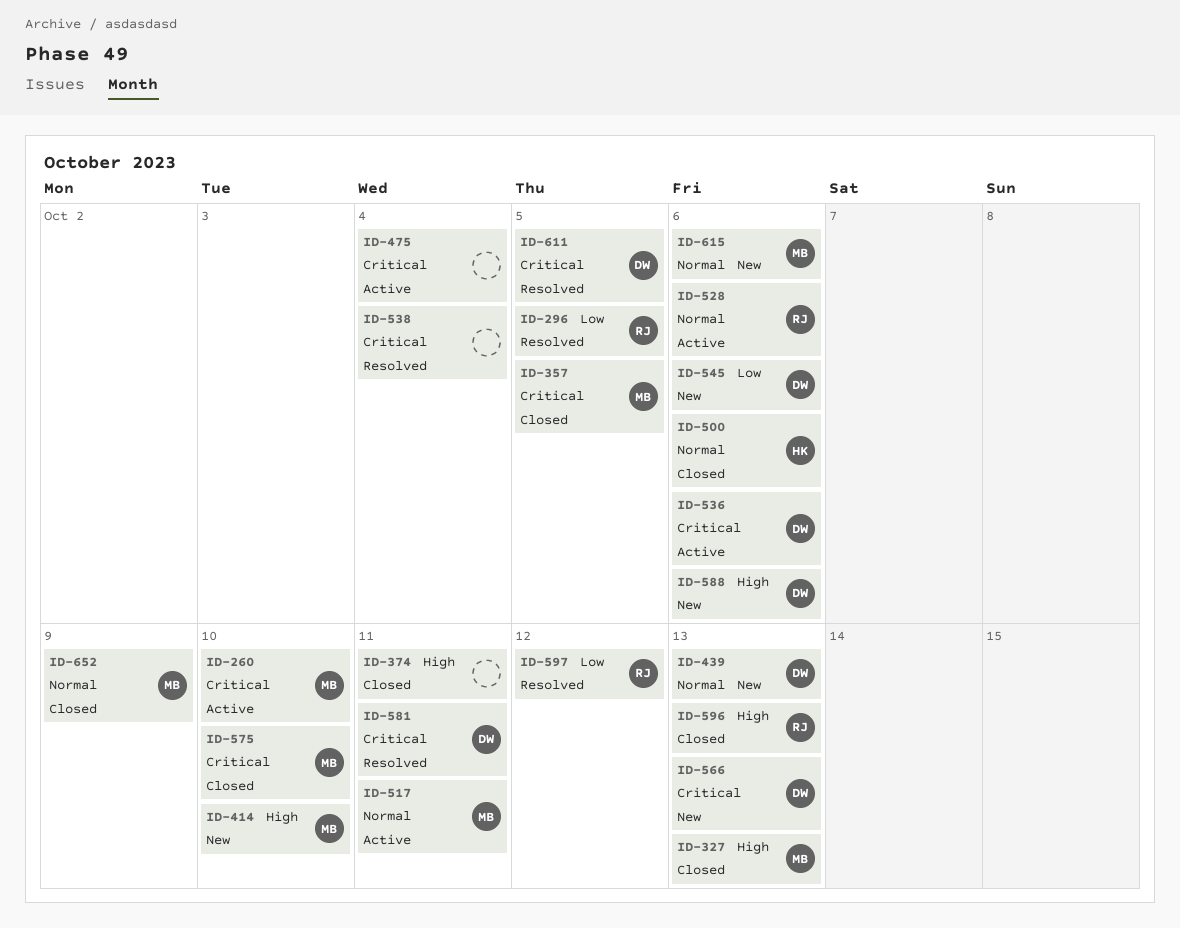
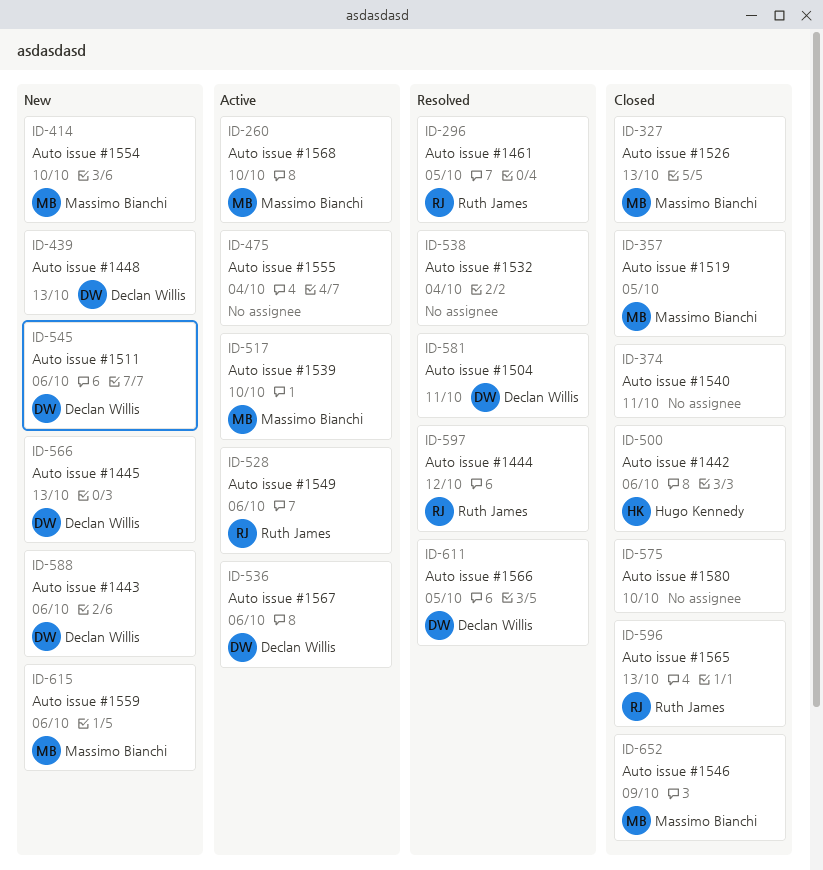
ID-517, due: Oct 11 -> Oct 10
ID-575, owner: Massimo Bianchi -> none

